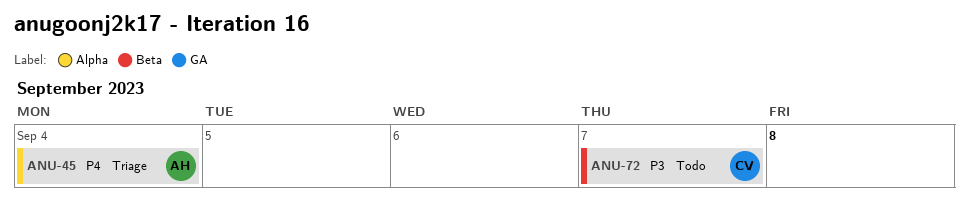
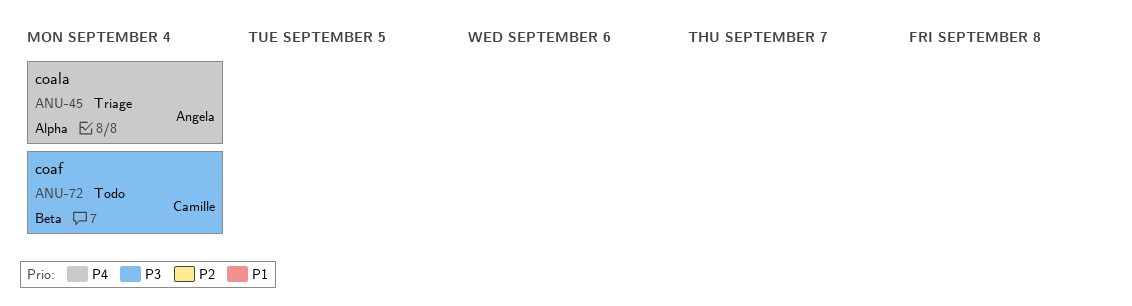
ANU-72, due: Sep 7 -> Sep 4

